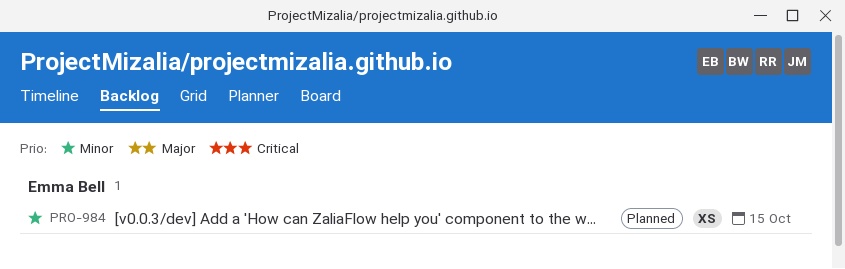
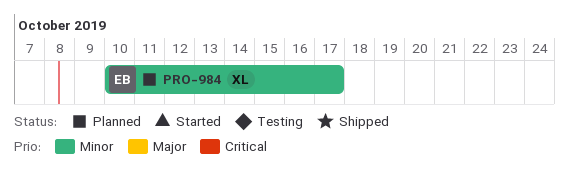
PRO-984, estimate: XS -> XL
PRO-984, due: Oct 15 -> Oct 17

